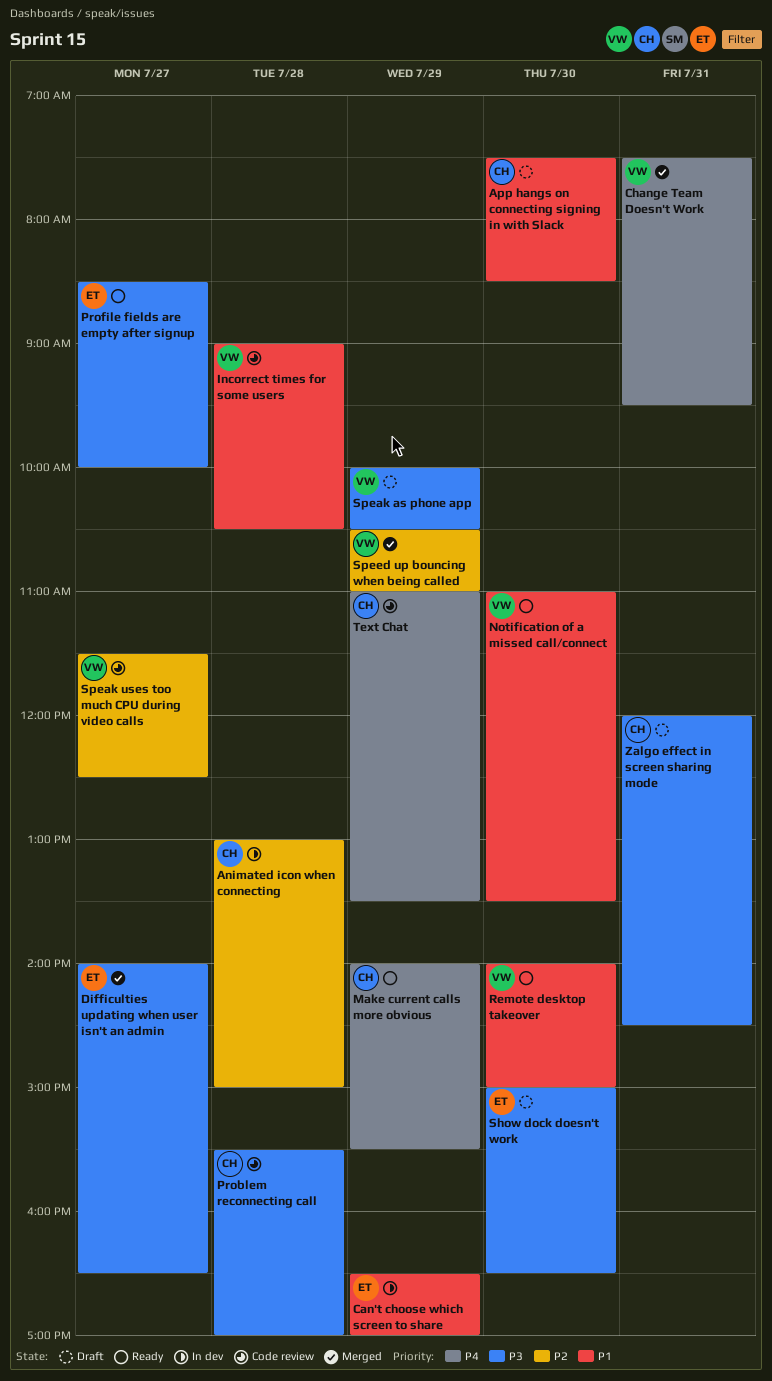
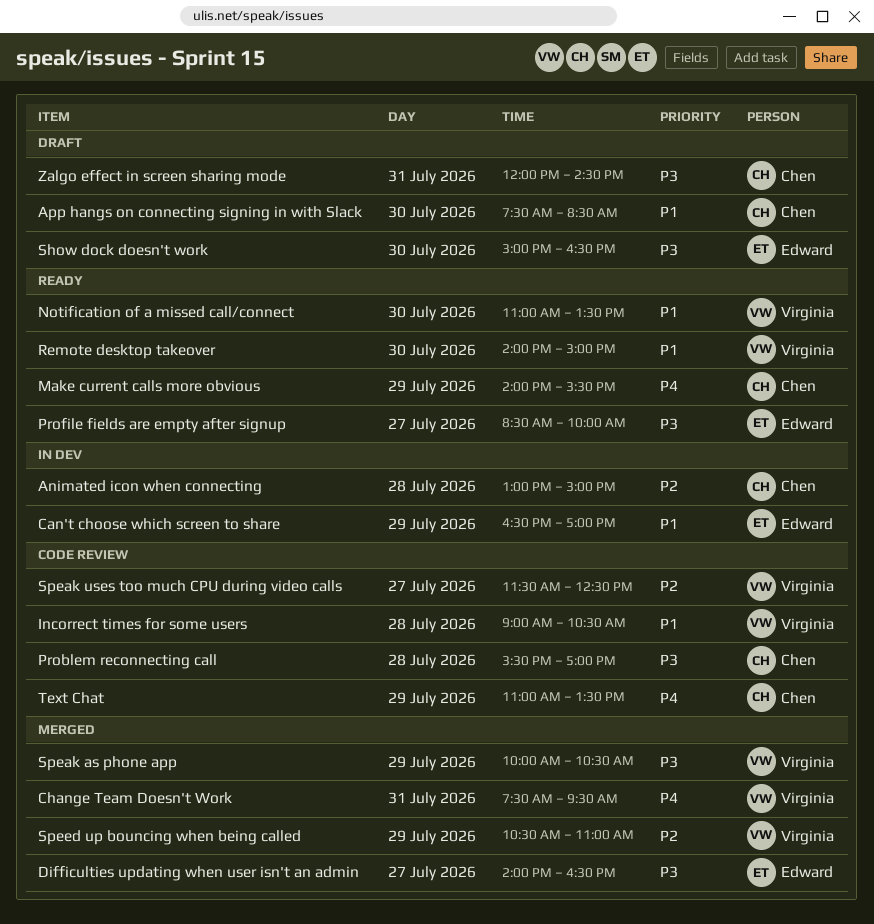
Speak as phone app, status: Draft -> Merged

